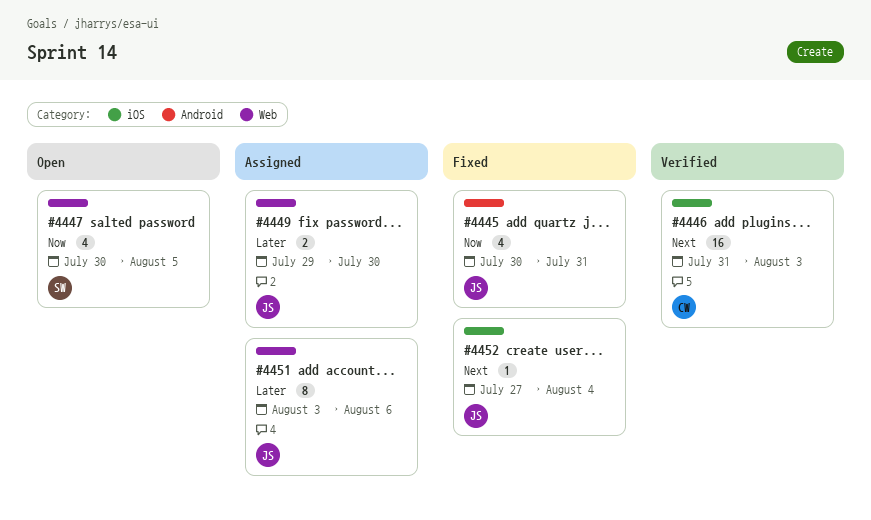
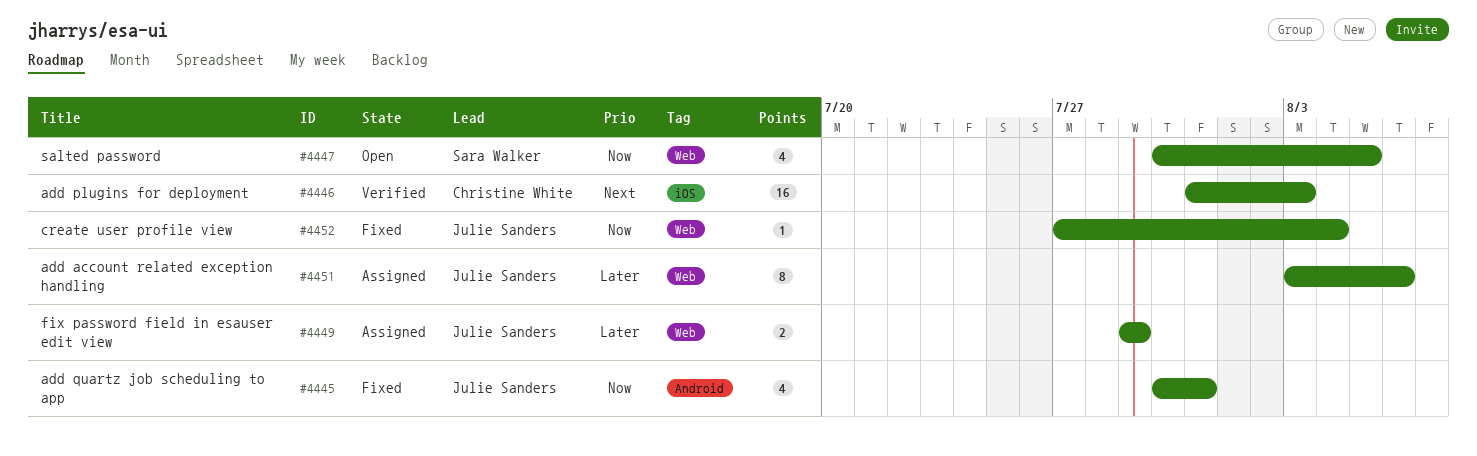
#4449, due: Jul 30 -> Jul 29
#4452, priority: Next -> Now
#4452, label: iOS -> Web

